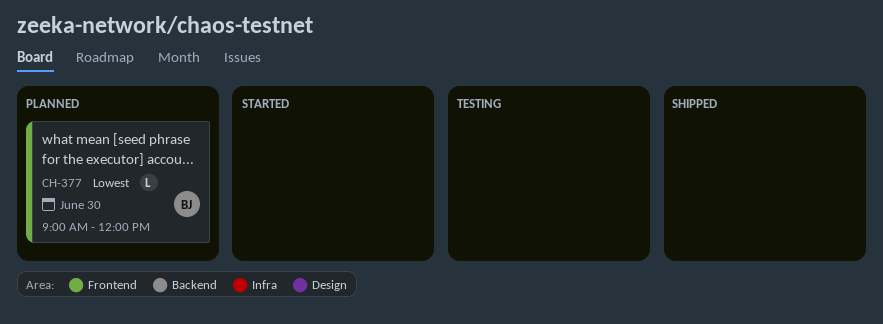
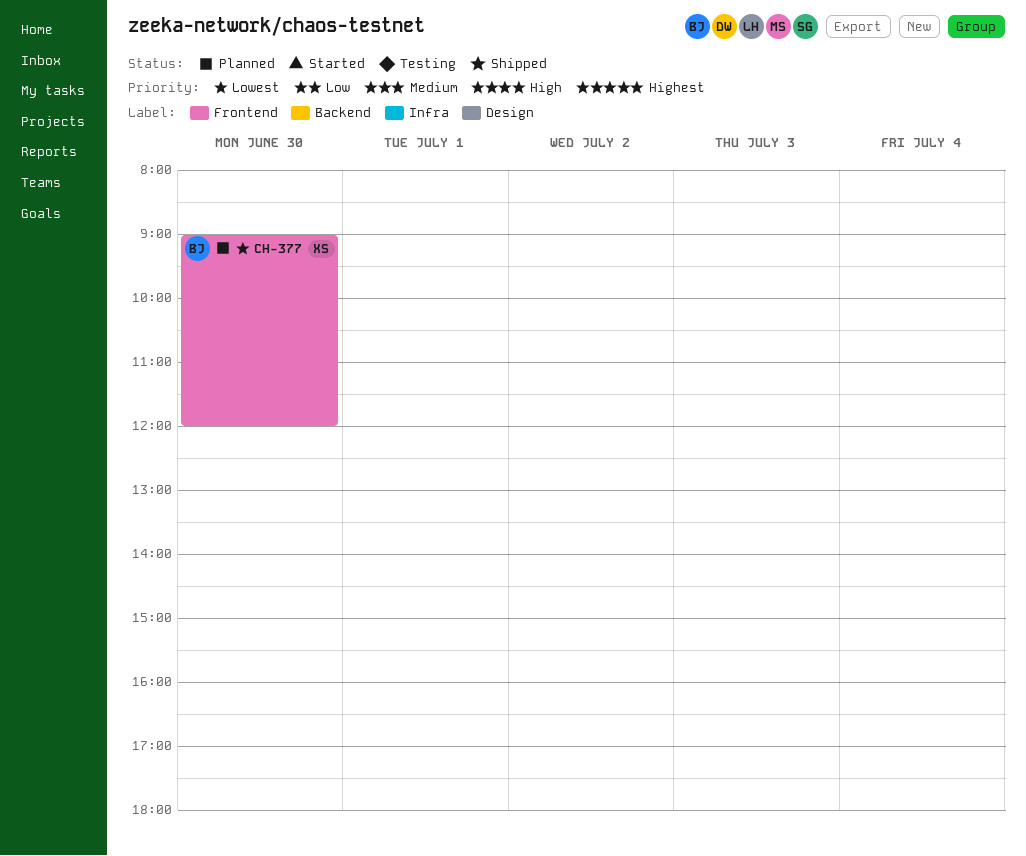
CH-377, estimate: L -> XS

